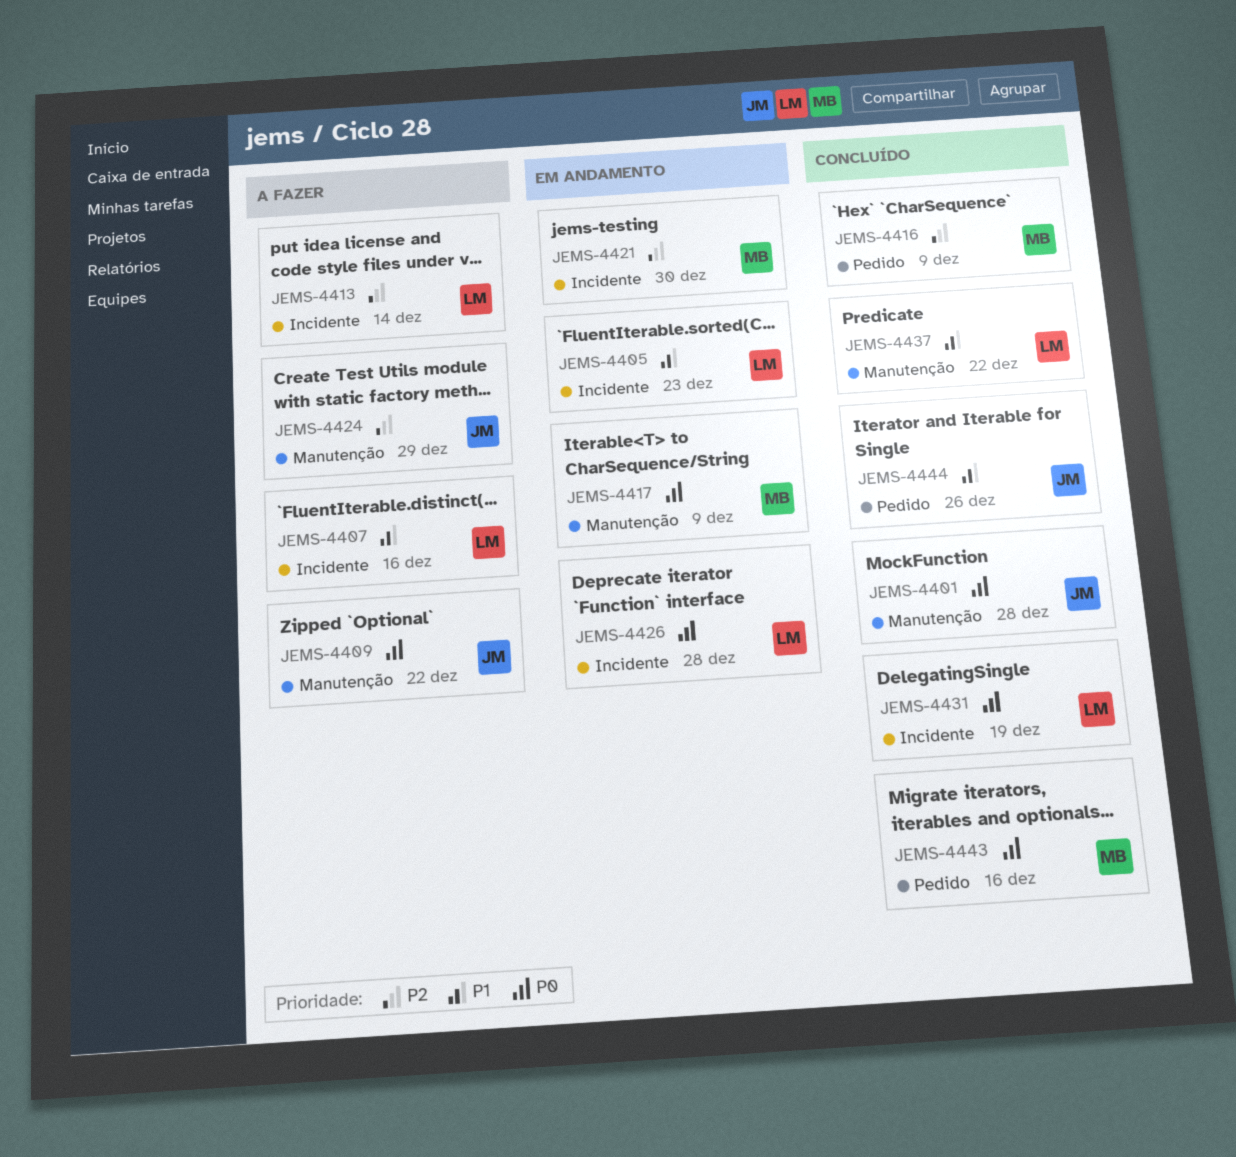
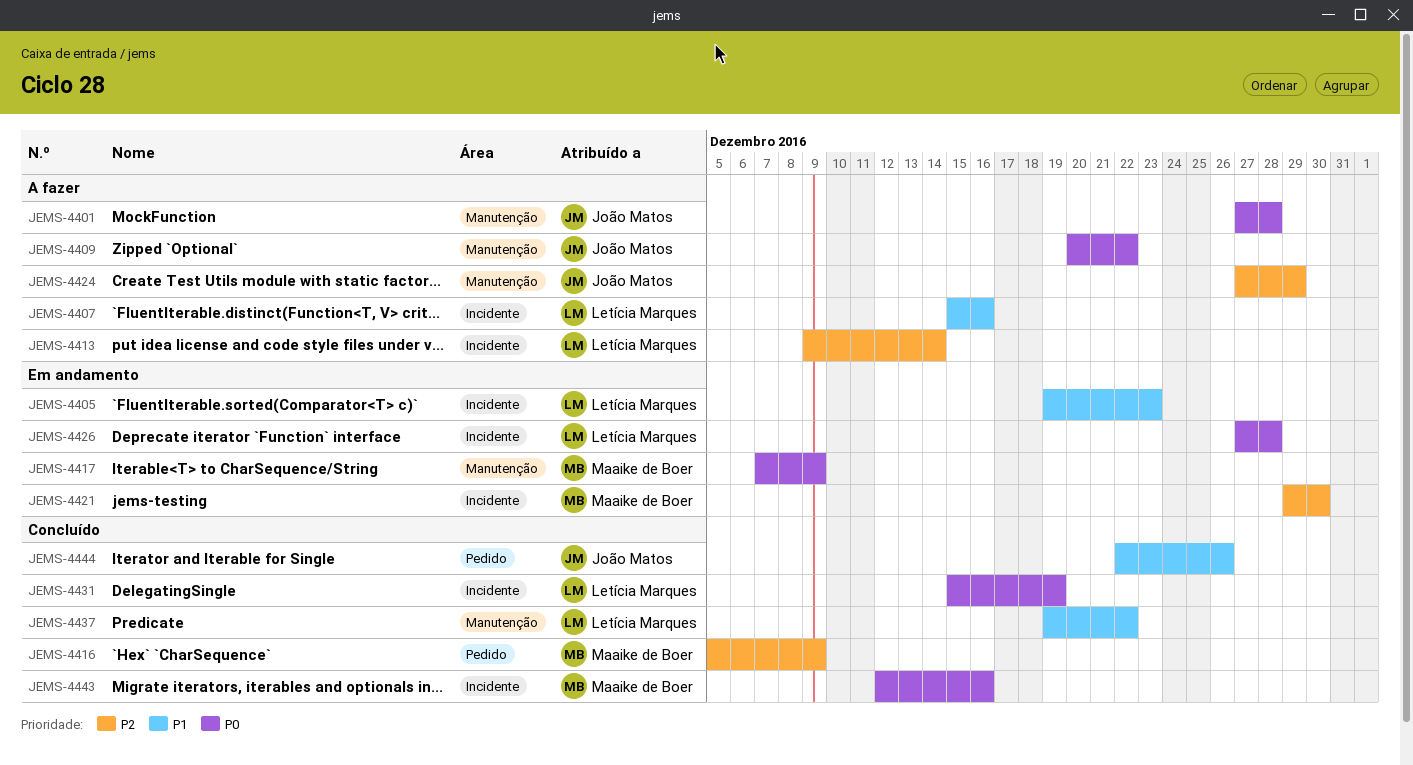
JEMS-4401, status: Concluído -> A fazer
JEMS-4443, label: Pedido -> Incidente

